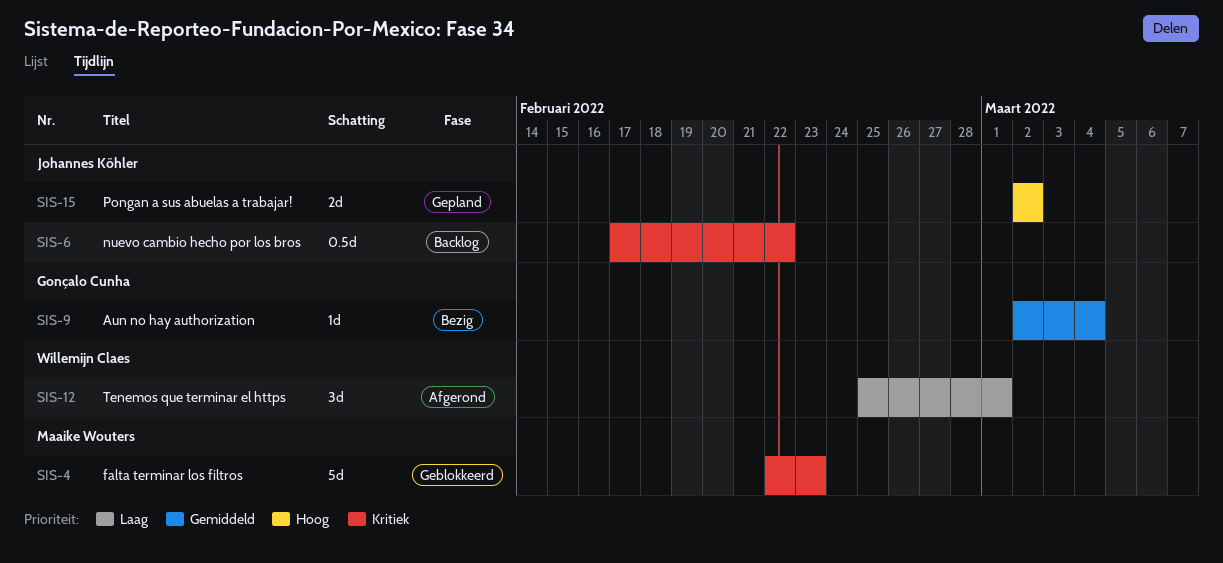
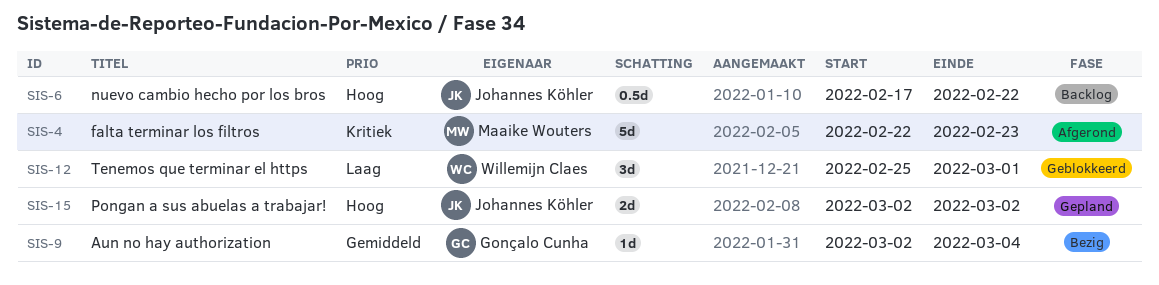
SIS-4, status: Geblokkeerd -> Afgerond
SIS-6, priority: Kritiek -> Hoog
SIS-12, status: Afgerond -> Geblokkeerd

